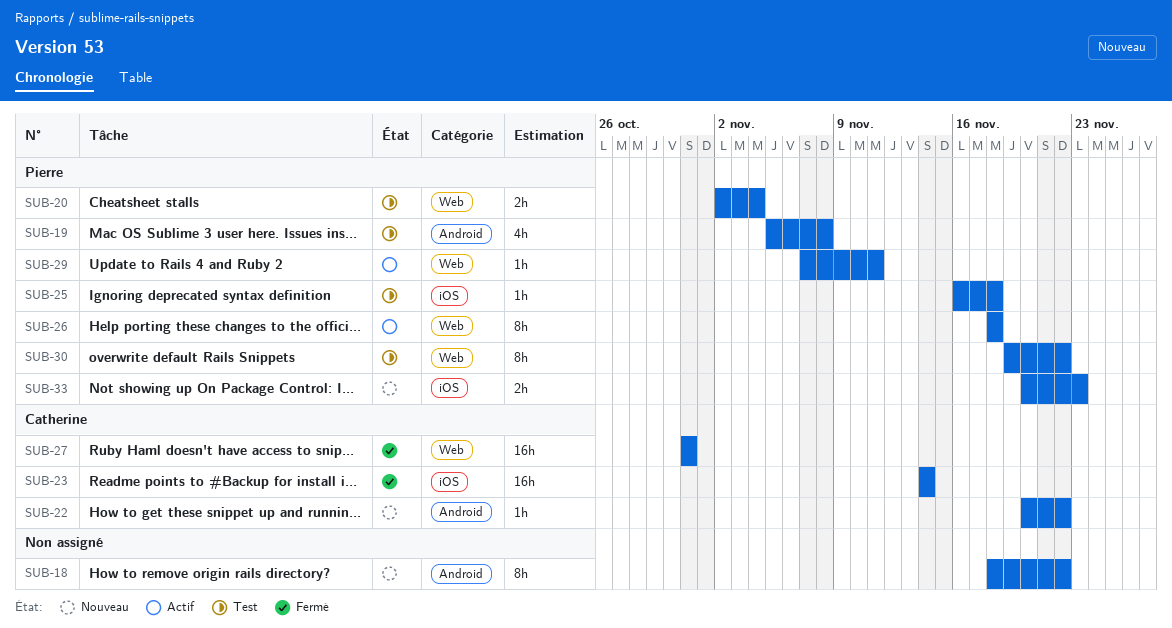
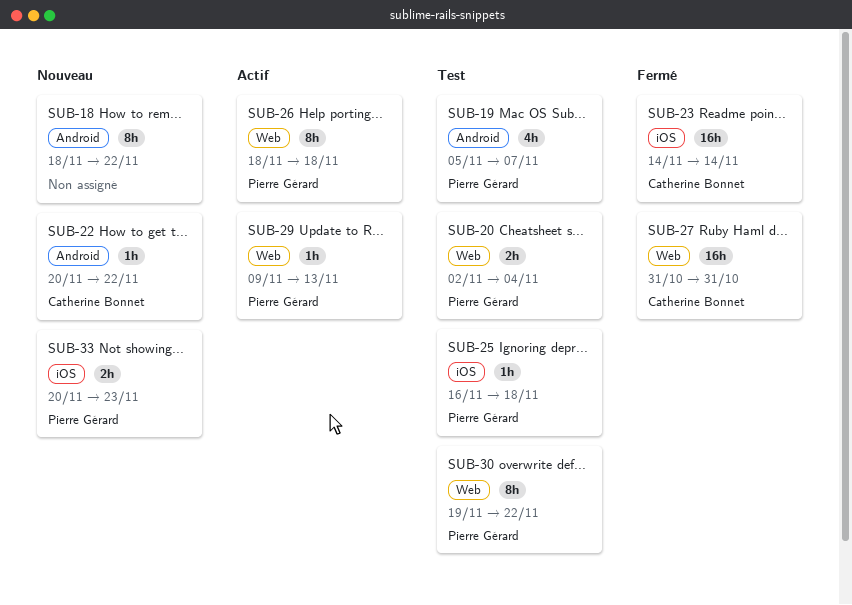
SUB-19, due: Nov 8 -> Nov 7
SUB-29, start: Nov 7 -> Nov 9
SUB-29, due: Nov 11 -> Nov 13

